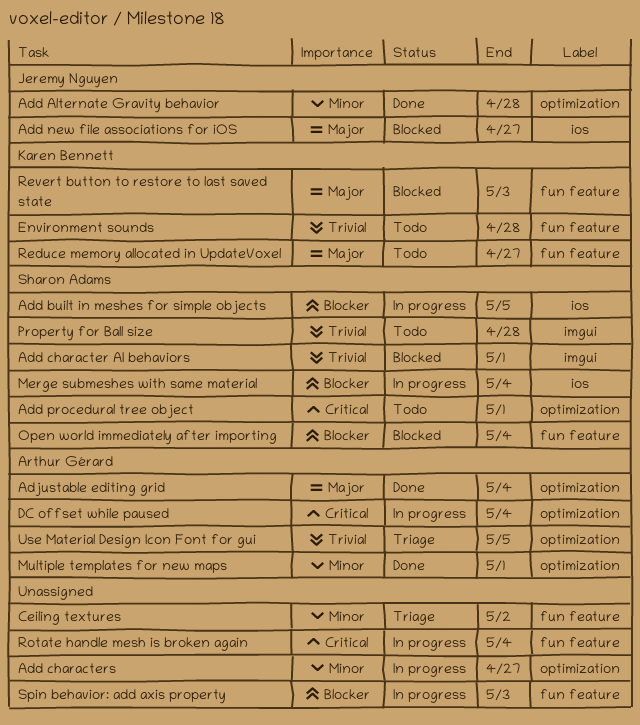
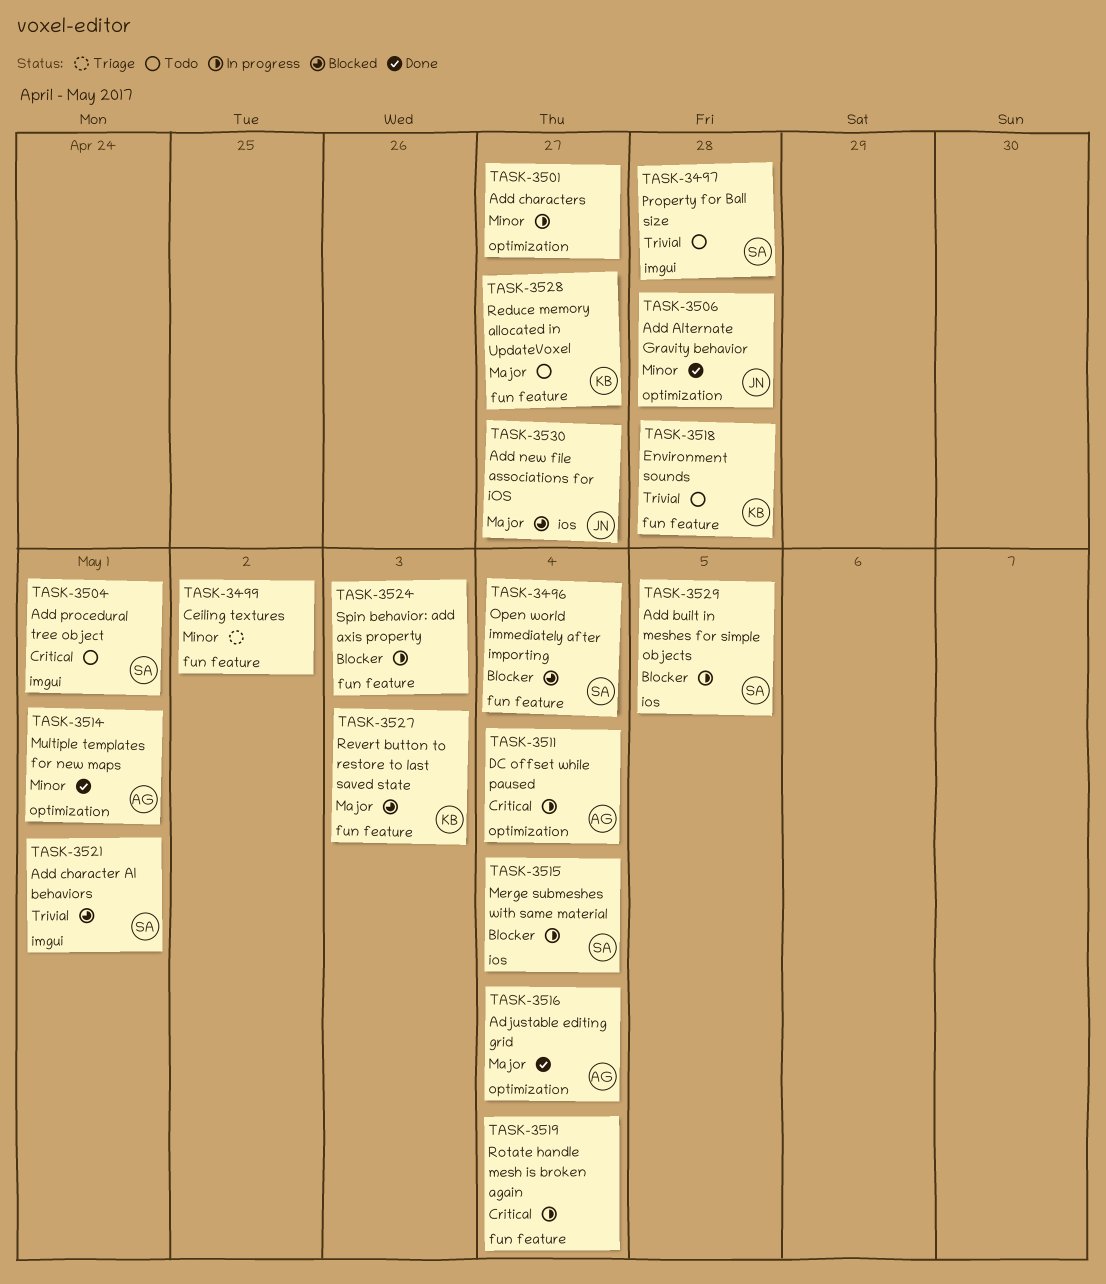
Add procedural tree object, label: optimization -> imgui
Use Material Design Icon Font for gui: present -> none

